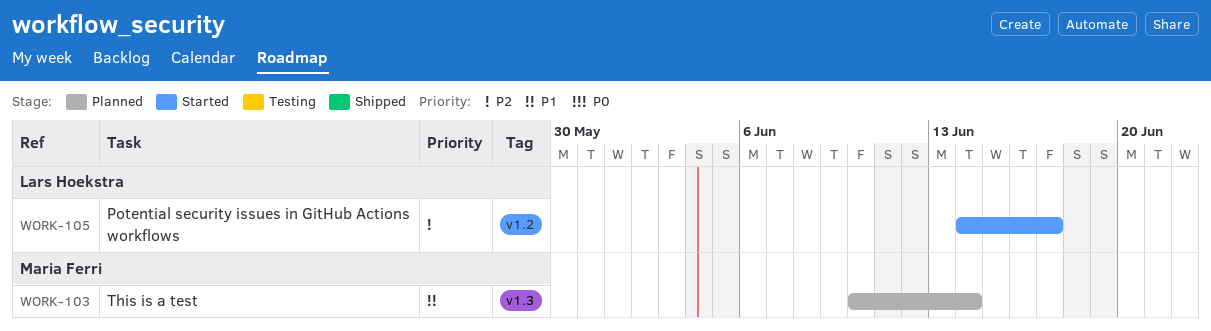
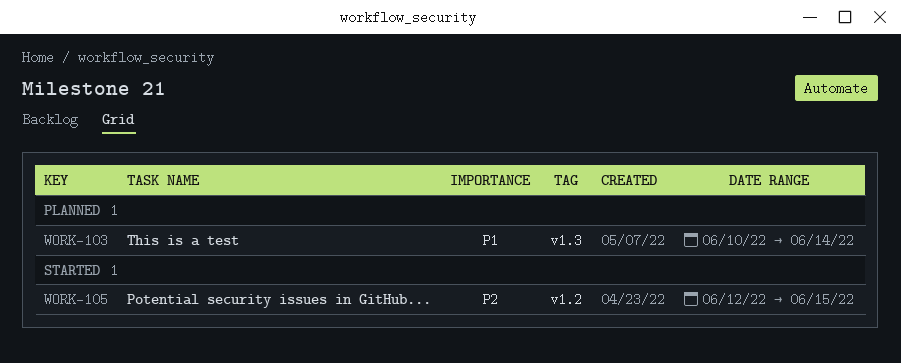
WORK-105, start: Jun 14 -> Jun 12
WORK-105, due: Jun 17 -> Jun 15

